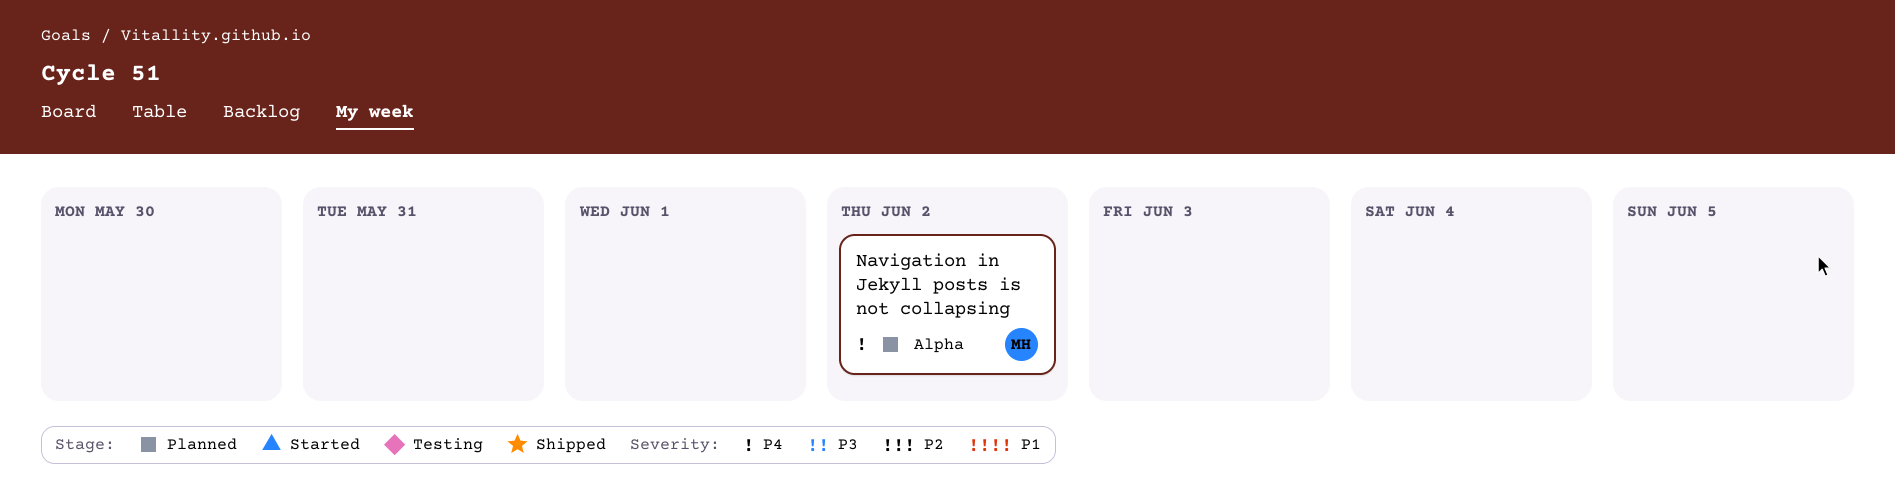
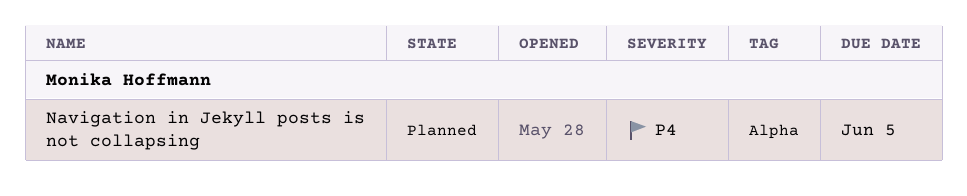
Navigation in Jekyll posts is not collapsing, due: Jun 2 -> Jun 5

